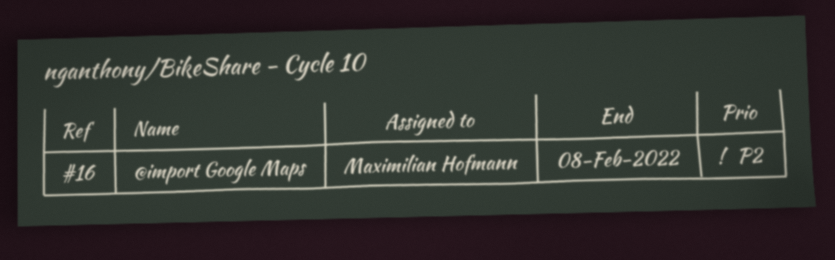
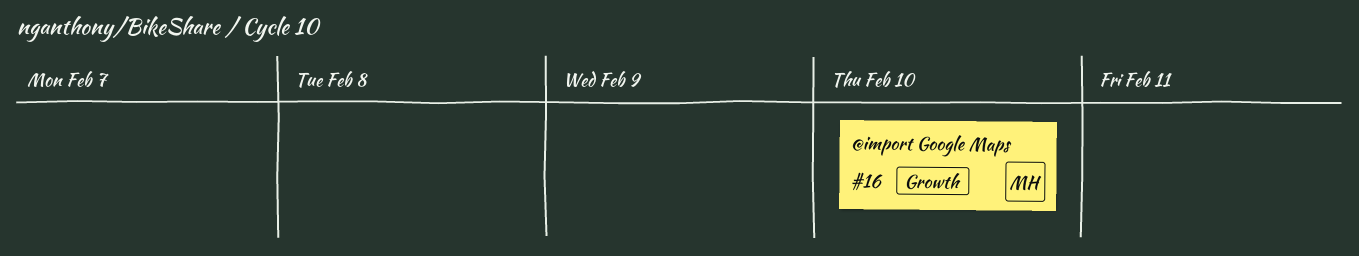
#16, due: Feb 8 -> Feb 10

